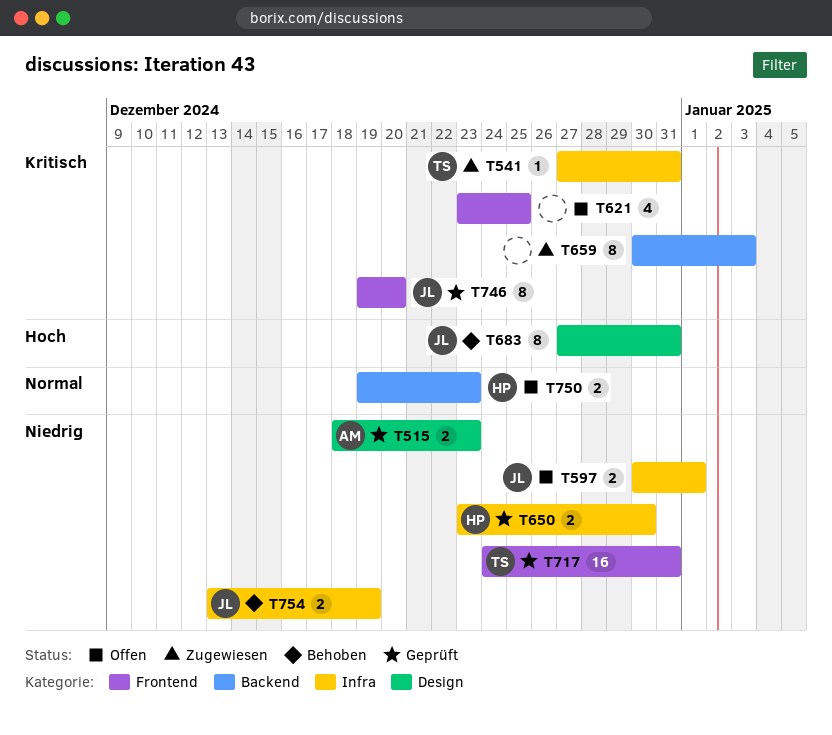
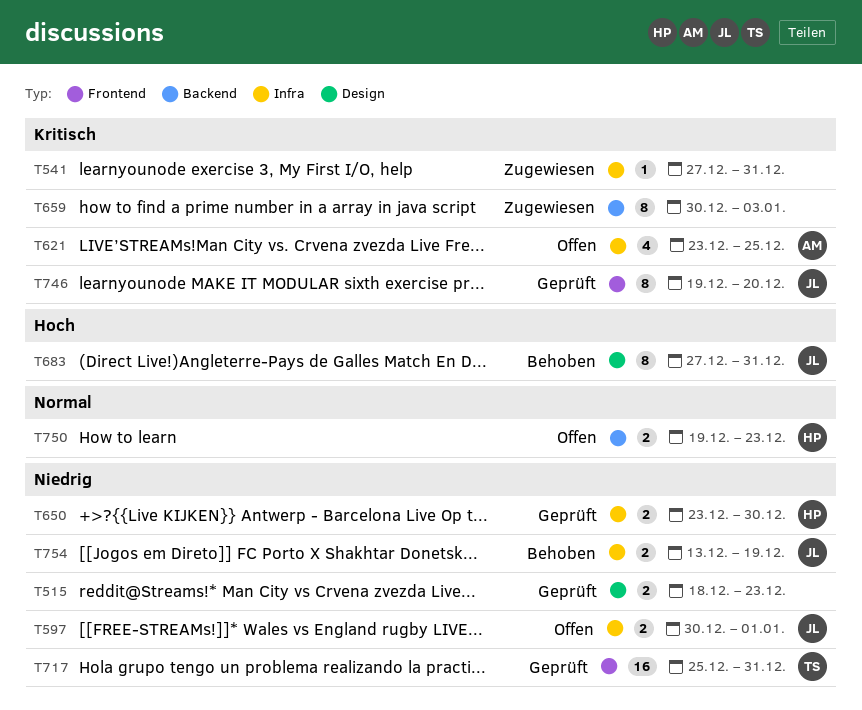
T515, owner: AM -> none
T541, owner: TS -> none
T621, owner: none -> AM
T621, label: Frontend -> Infra
T717, start: Dec 24 -> Dec 25

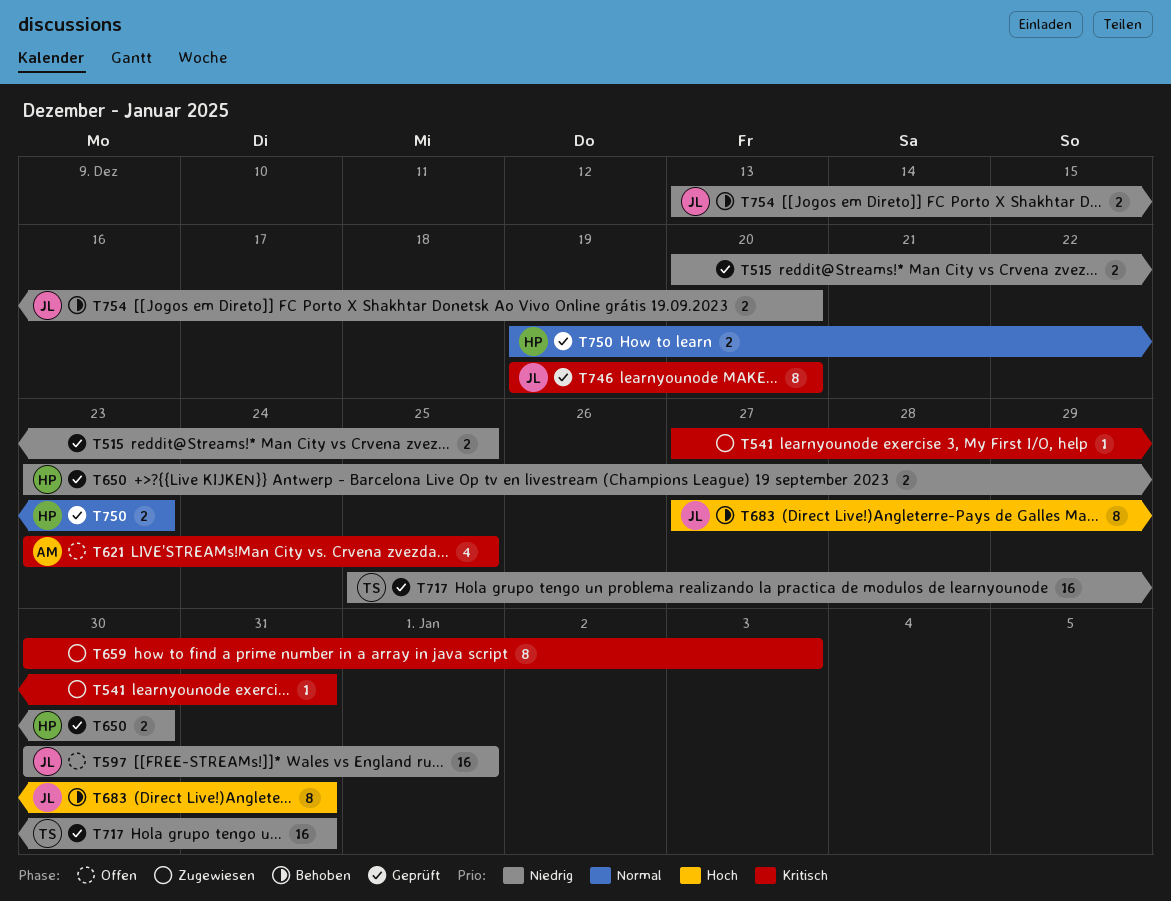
T515, start: Dec 18 -> Dec 20
T515, due: Dec 23 -> Dec 25
T597, estimate: 2 -> 16
T750, status: Offen -> Geprüft
T754, due: Dec 19 -> Dec 20

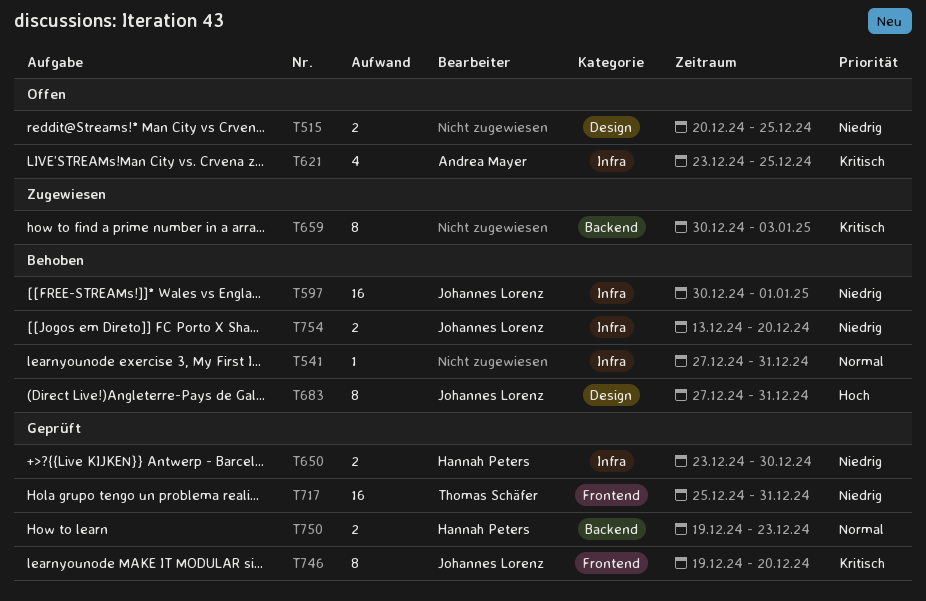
T515, status: Geprüft -> Offen
T541, status: Zugewiesen -> Behoben
T541, priority: Kritisch -> Normal
T597, status: Offen -> Behoben

